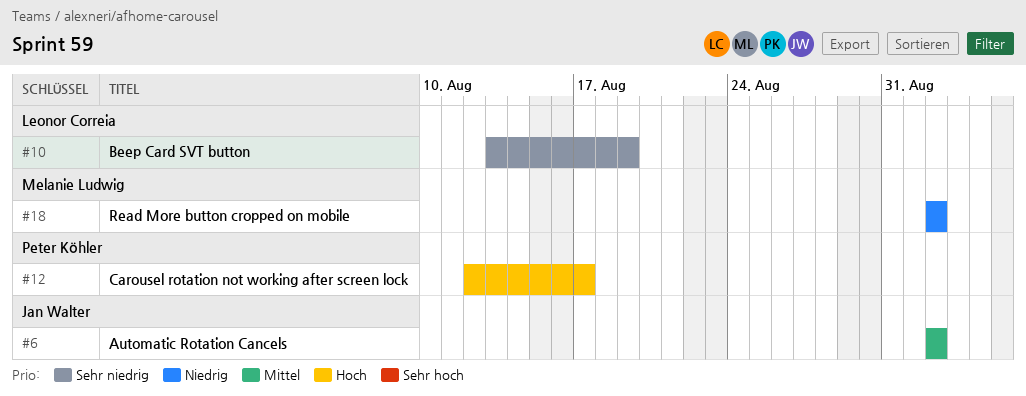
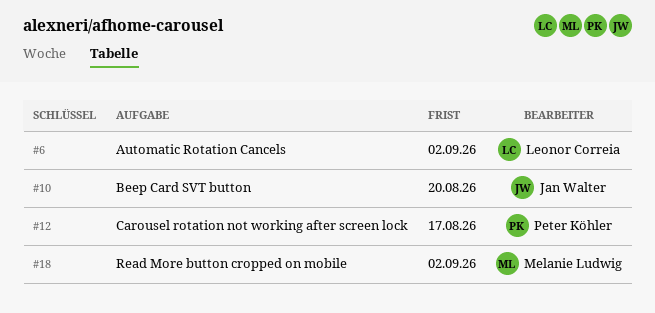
#6, owner: Jan Walter -> Leonor Correia
#10, owner: Leonor Correia -> Jan Walter
#10, due: Aug 19 -> Aug 20

